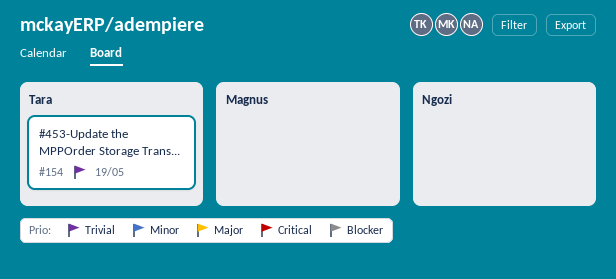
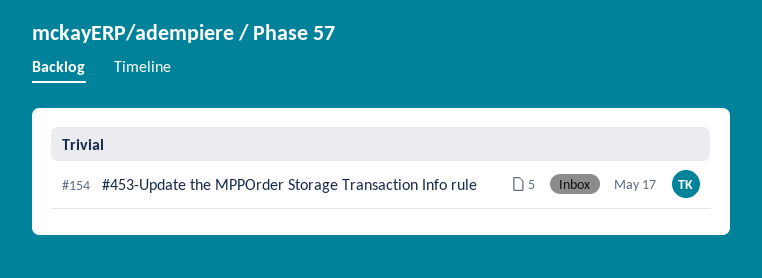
#154, due: May 19 -> May 17

